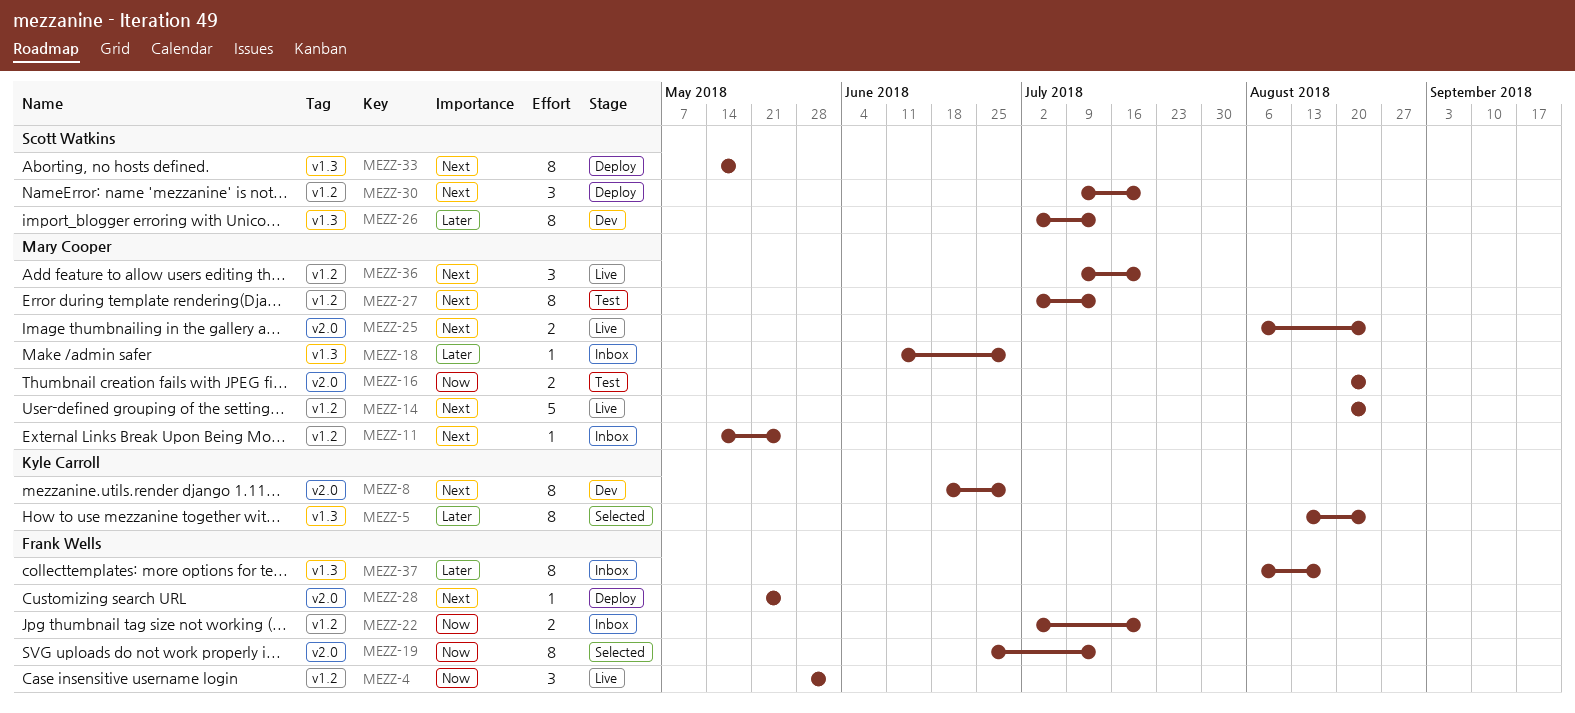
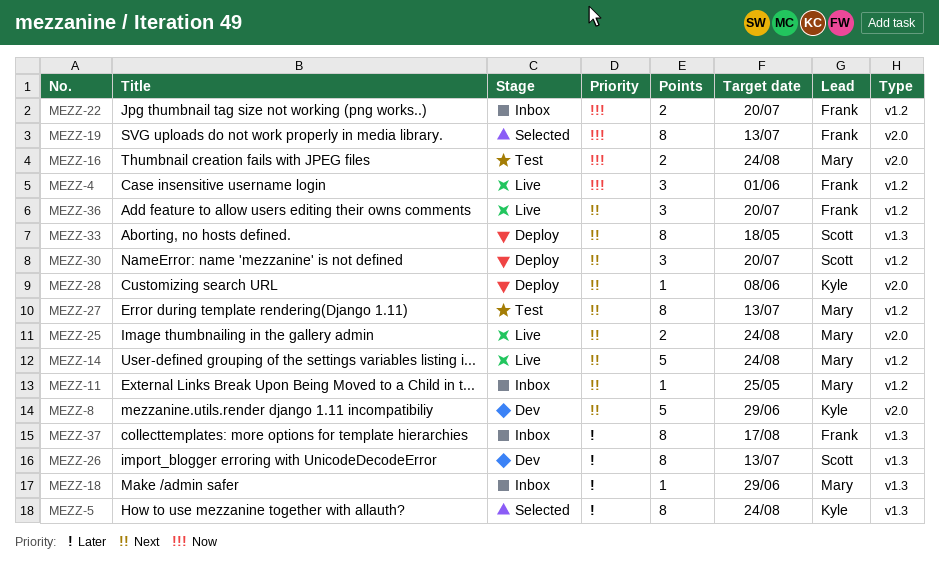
MEZZ-8, estimate: 8 -> 5
MEZZ-28, owner: Frank Wells -> Kyle Carroll
MEZZ-28, due: May 25 -> Jun 8
MEZZ-36, owner: Mary Cooper -> Frank Wells

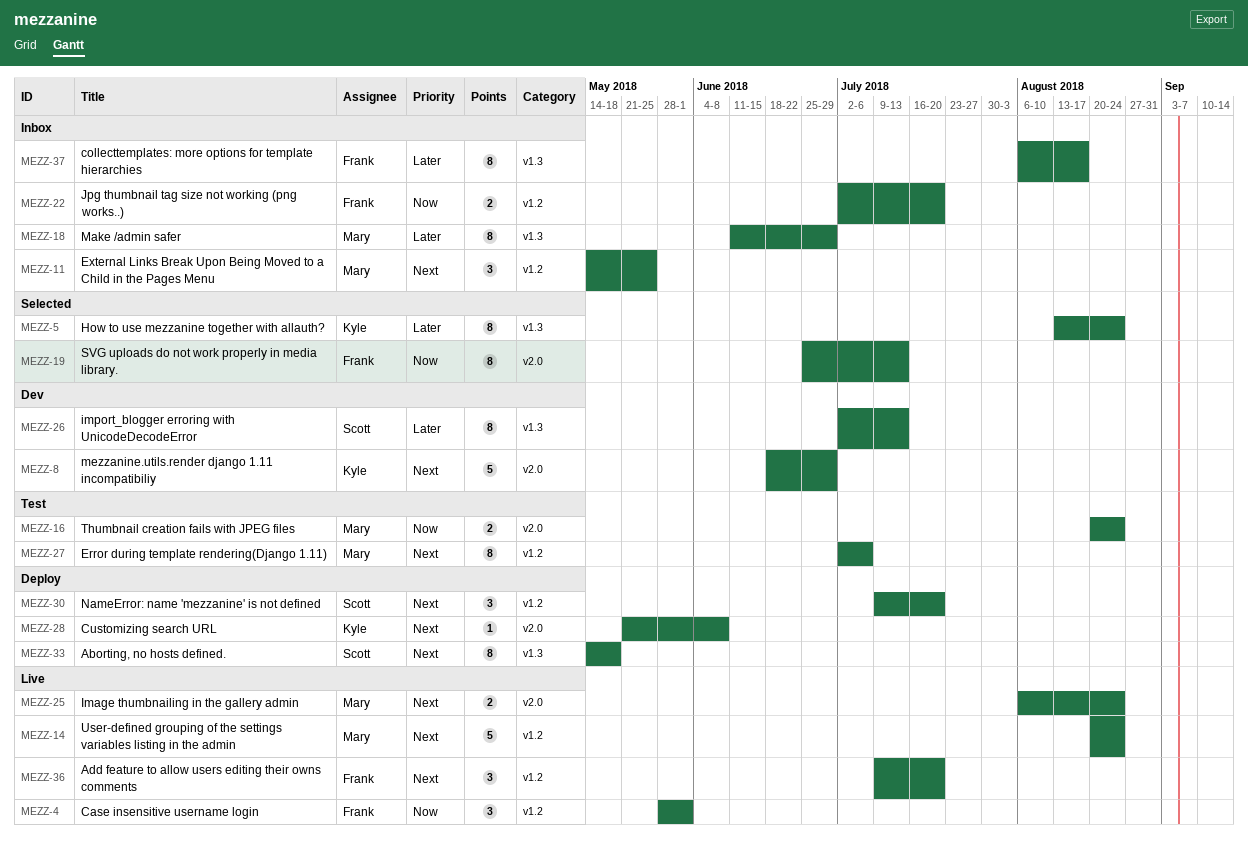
MEZZ-11, estimate: 1 -> 3
MEZZ-18, estimate: 1 -> 8
MEZZ-27, due: Jul 13 -> Jul 6

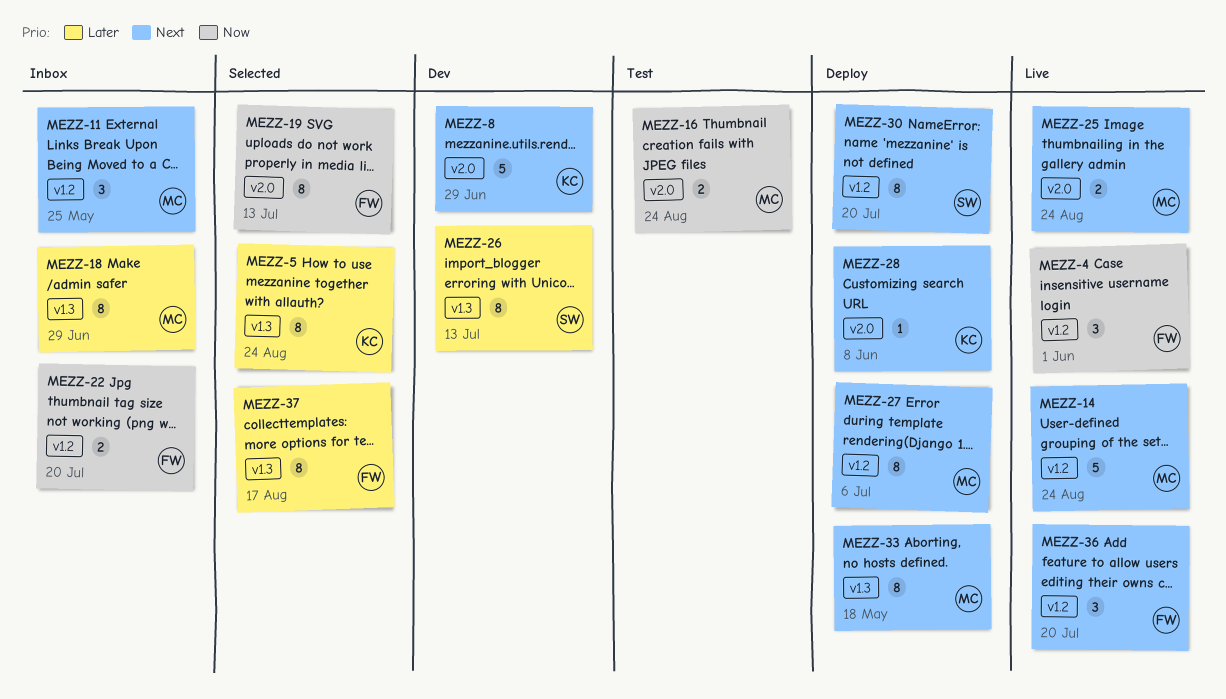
MEZZ-27, status: Test -> Deploy
MEZZ-30, estimate: 3 -> 8
MEZZ-33, owner: Scott -> Mary
MEZZ-37, status: Inbox -> Selected

